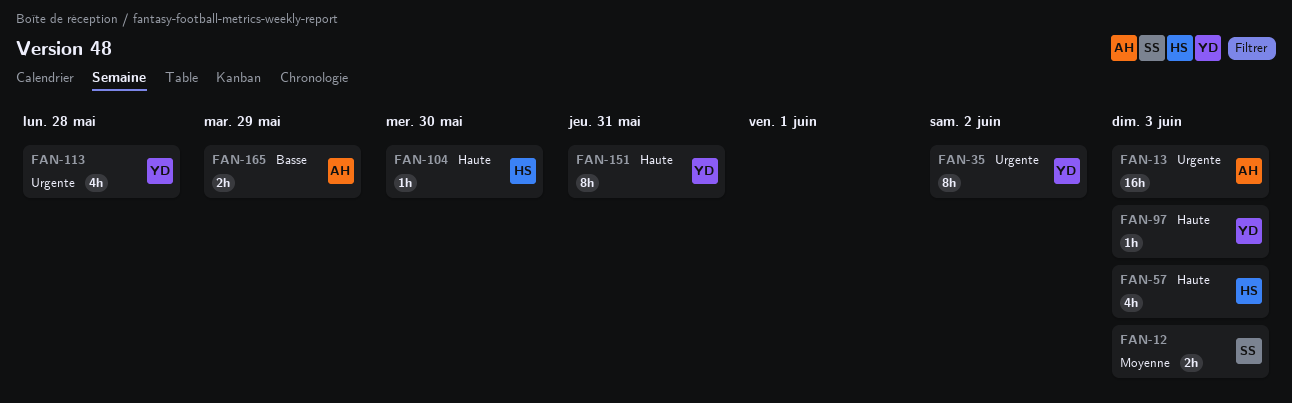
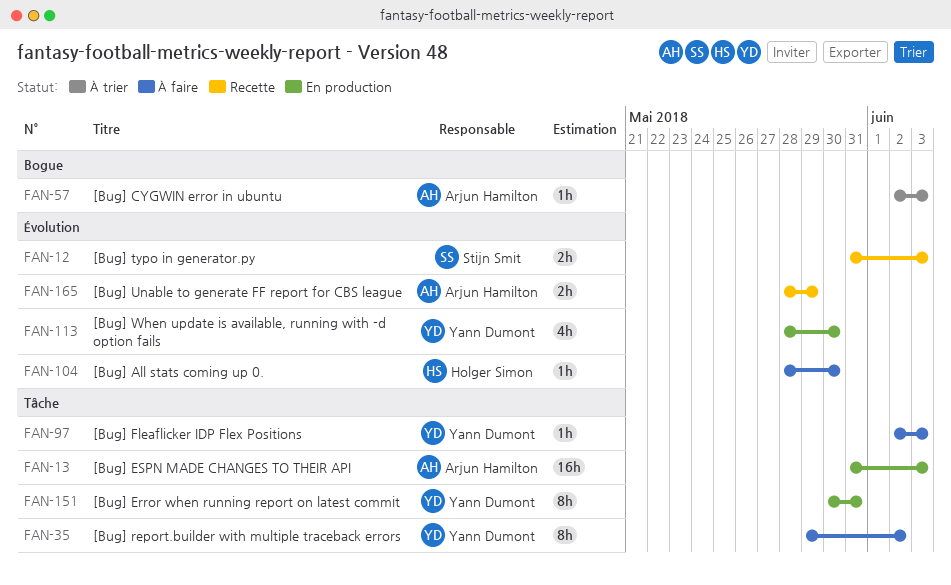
FAN-57, owner: Holger Simon -> Arjun Hamilton
FAN-57, estimate: 4h -> 1h
FAN-113, due: May 28 -> May 30

